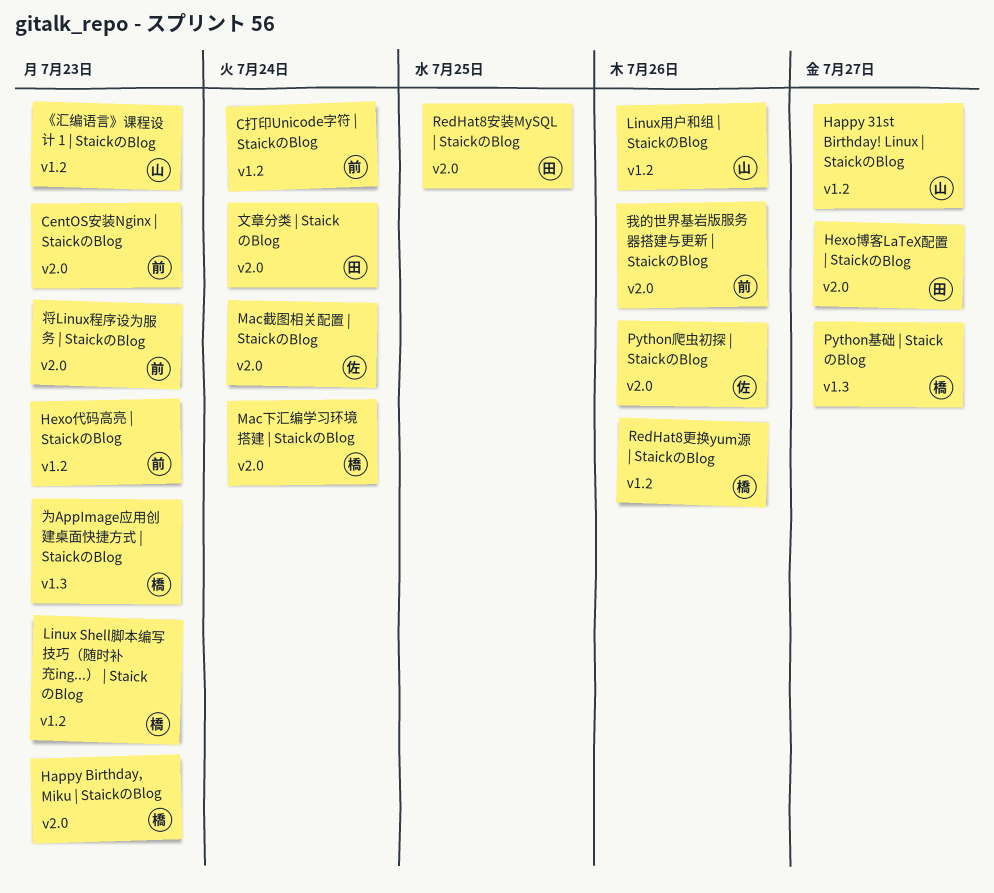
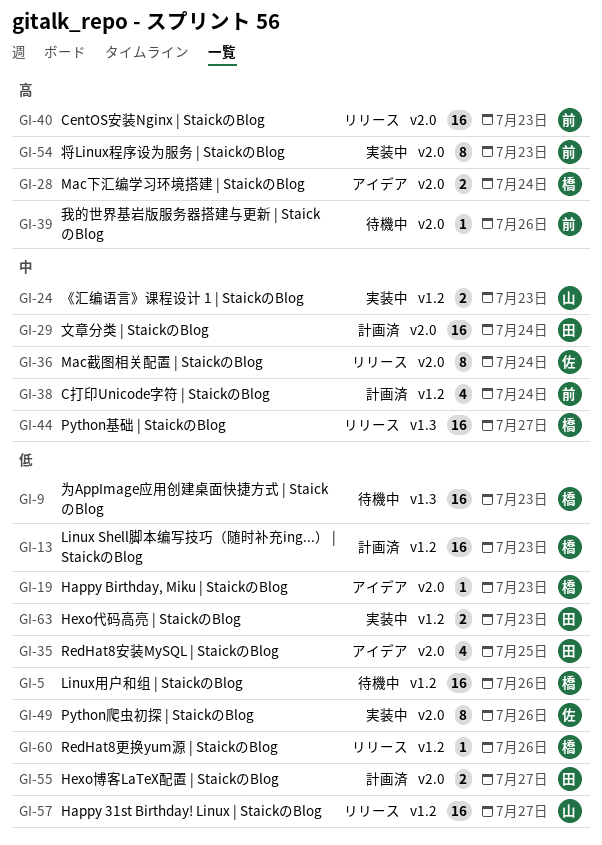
Hexo代码高亮 | StaickのBlog, owner: 前 -> 田
Linux用户和组 | StaickのBlog, owner: 山 -> 橋

